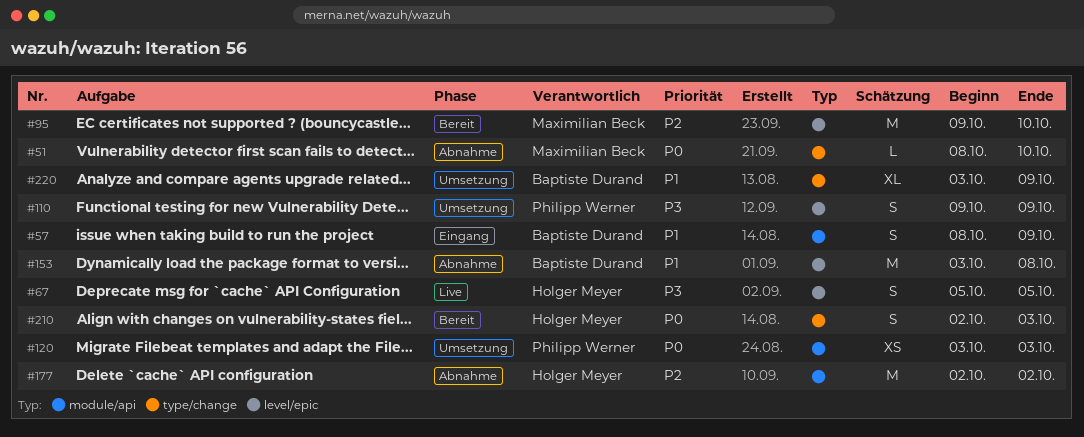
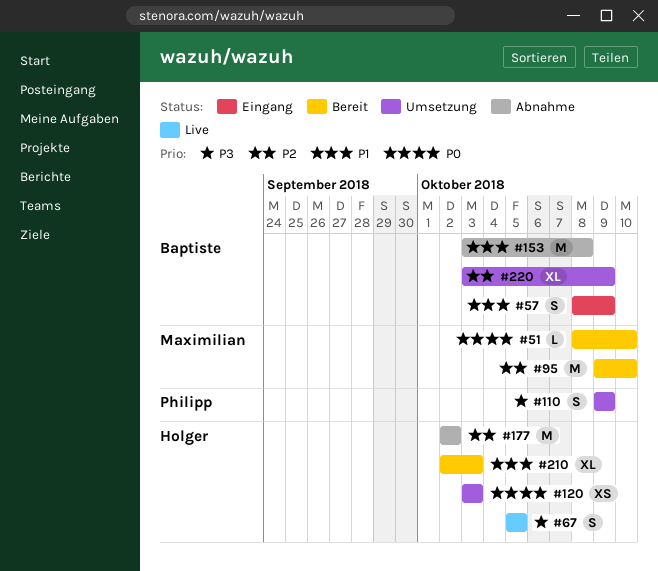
#51, status: Abnahme -> Bereit
#120, owner: Philipp Werner -> Holger Meyer
#210, priority: P0 -> P1
#210, estimate: S -> XL
#220, priority: P1 -> P2

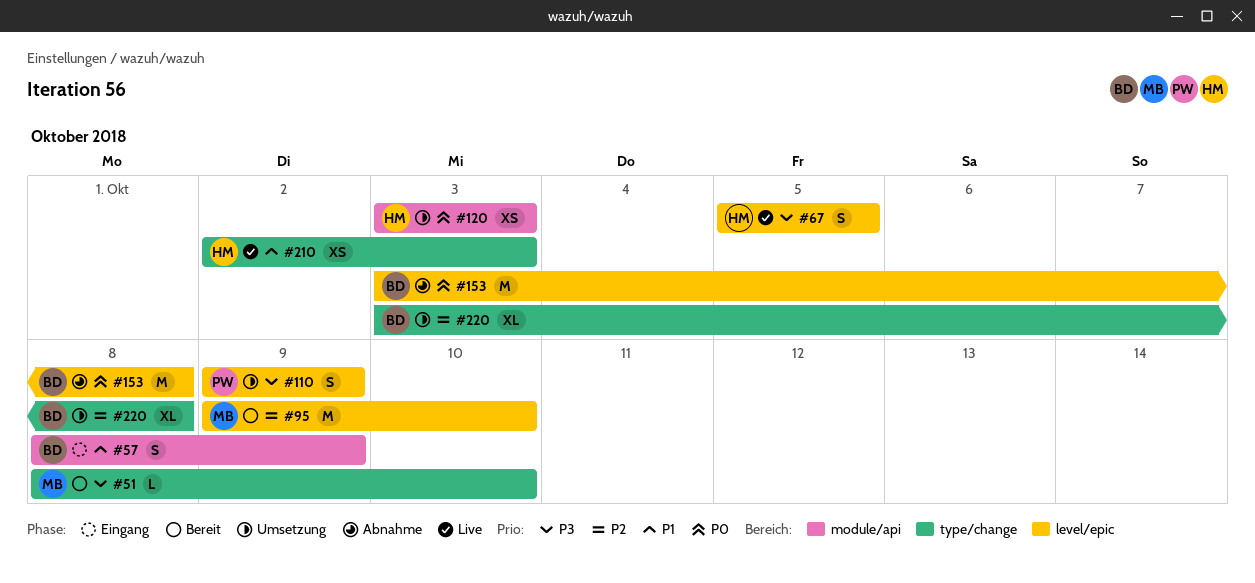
#51, priority: P0 -> P3
#153, priority: P1 -> P0
#177: present -> none
#210, status: Bereit -> Live
#210, estimate: XL -> XS
#220, due: Oct 9 -> Oct 8

